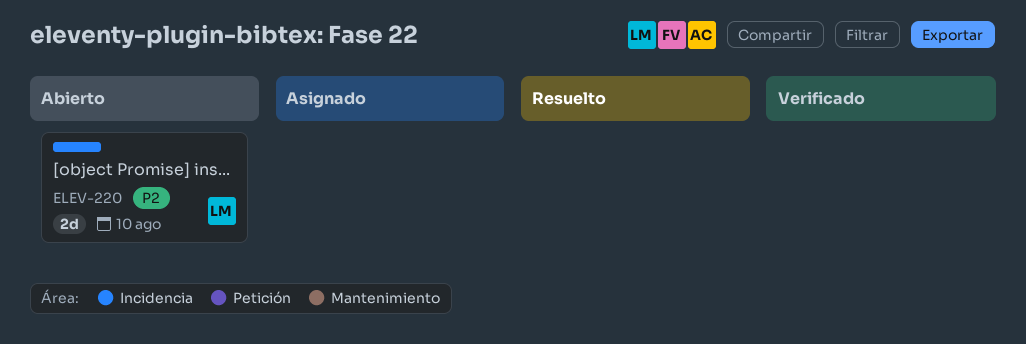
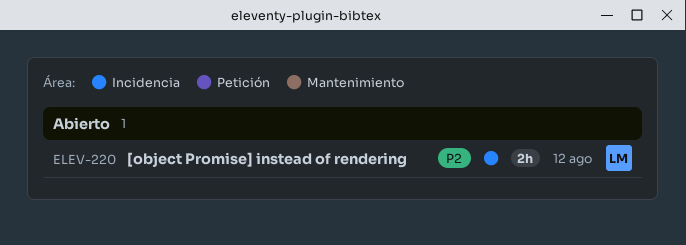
ELEV-220, estimate: 2d -> 2h
ELEV-220, due: Aug 10 -> Aug 12

